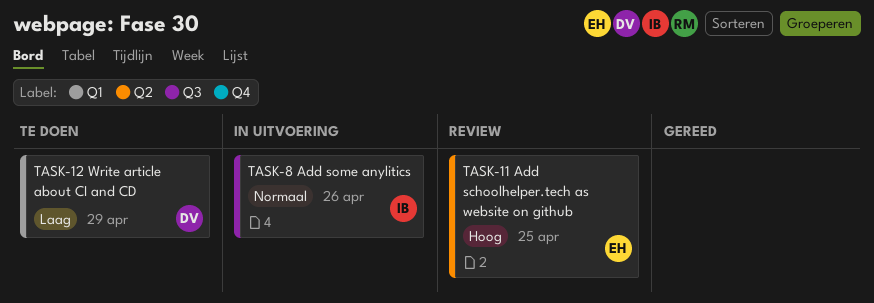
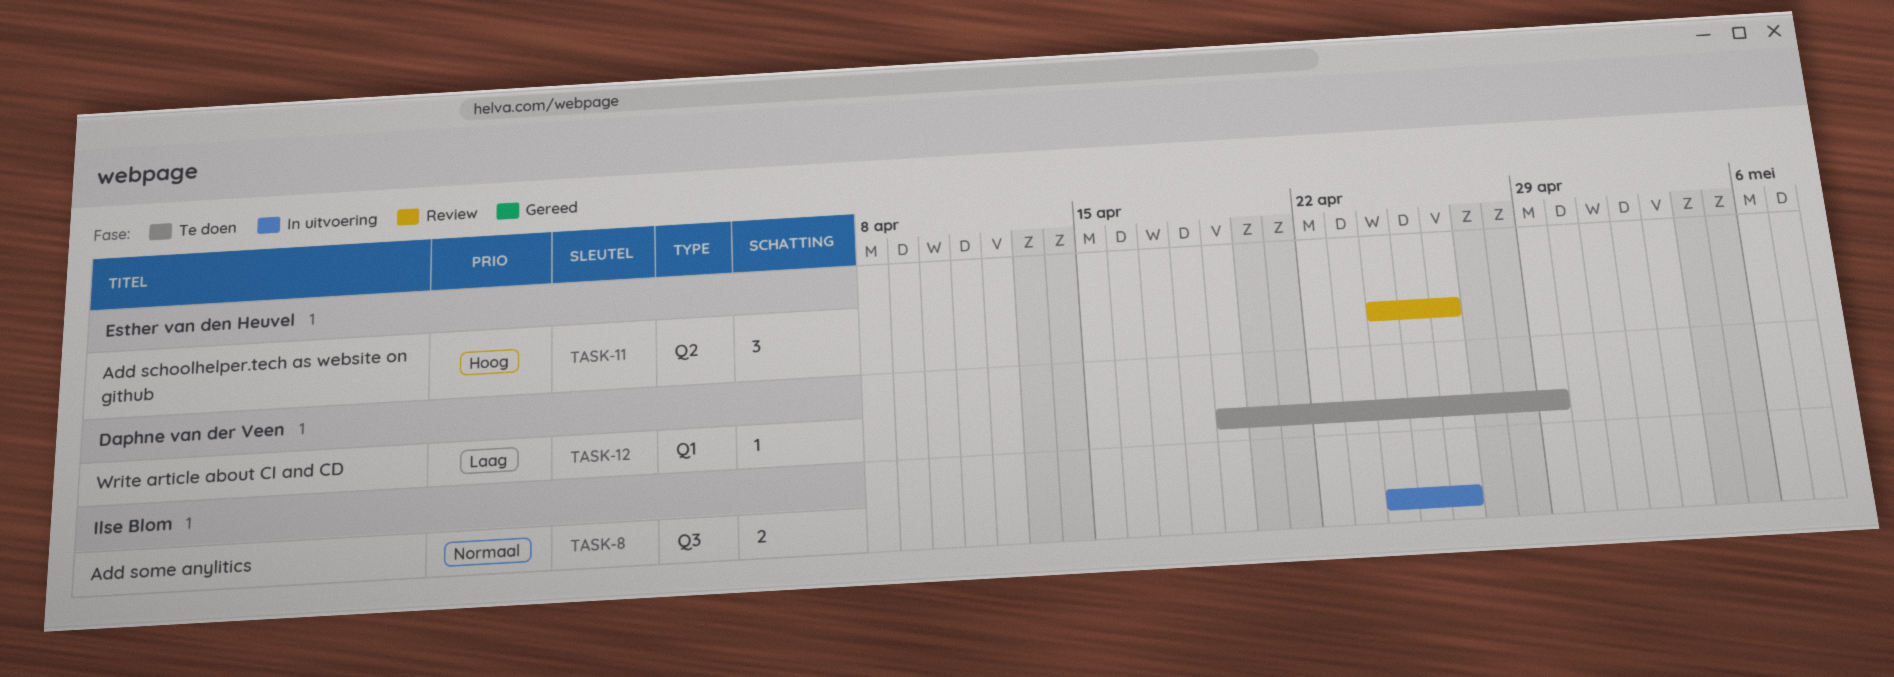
TASK-11, due: Apr 25 -> Apr 26

